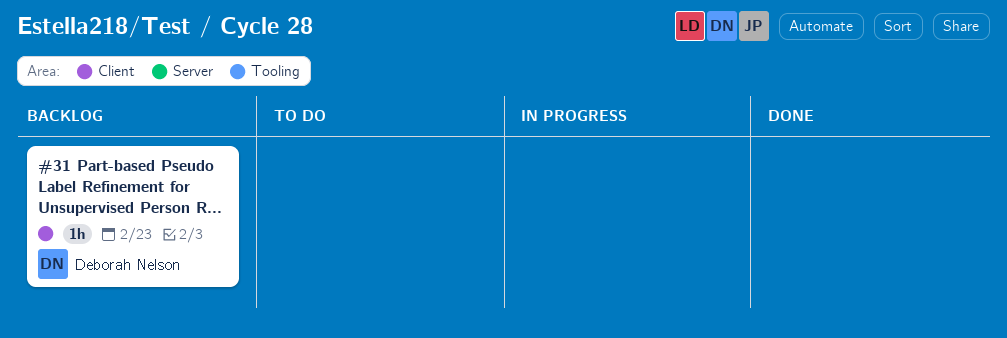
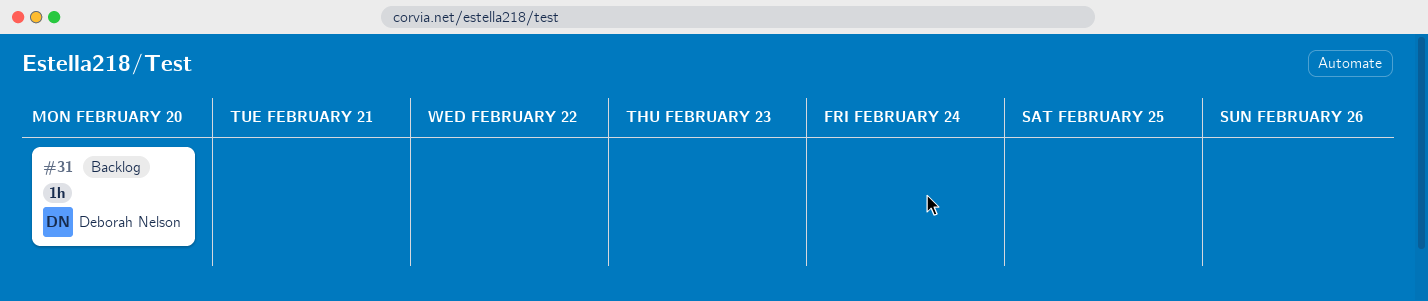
#31, due: Feb 23 -> Feb 20

